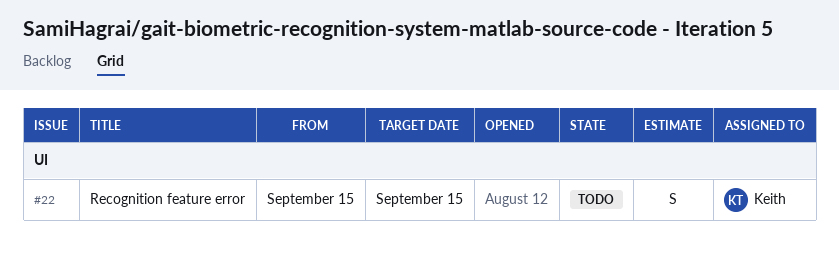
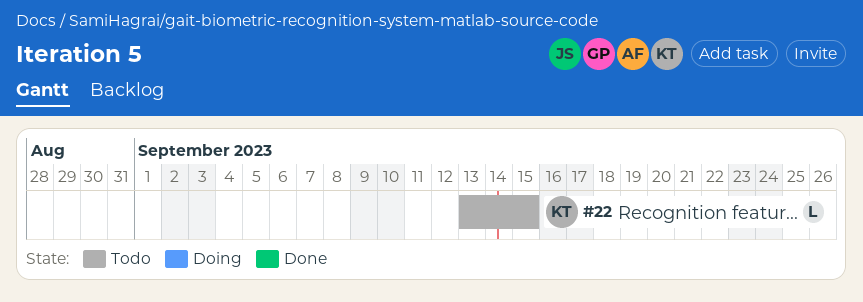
#22, estimate: S -> L
#22, start: Sep 15 -> Sep 13

